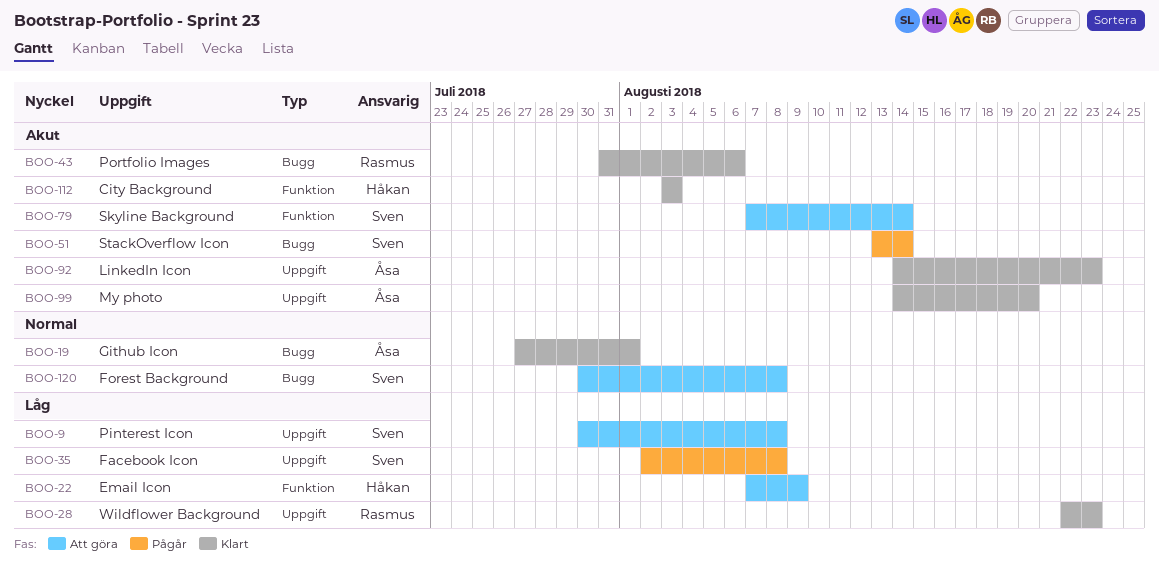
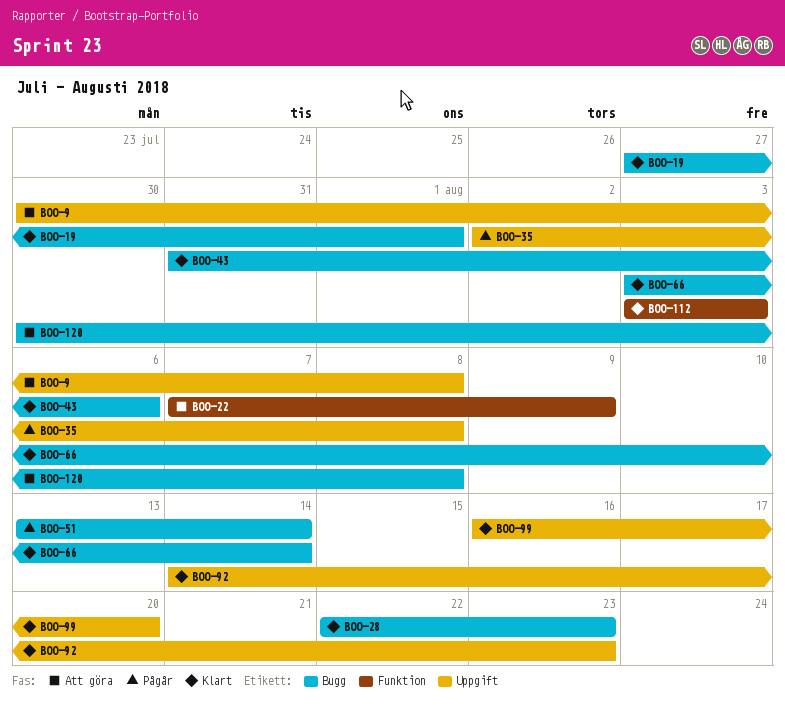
BOO-28, label: Uppgift -> Bugg
BOO-66: none -> present
BOO-79: present -> none
BOO-99, start: Aug 14 -> Aug 16

